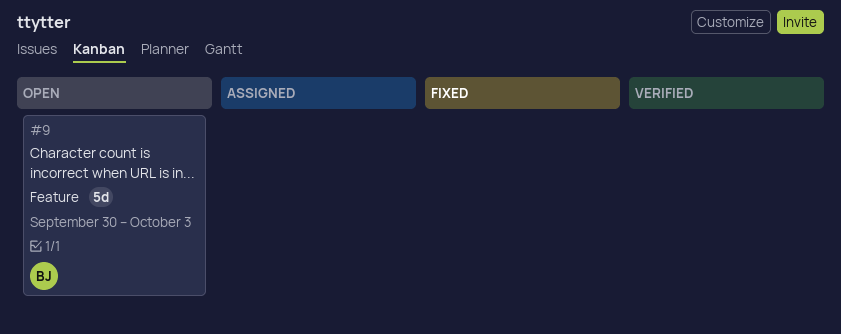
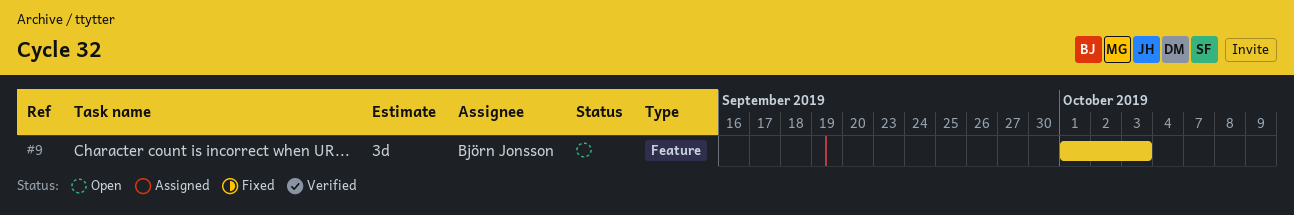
#9, estimate: 5d -> 3d
#9, start: Sep 30 -> Oct 1

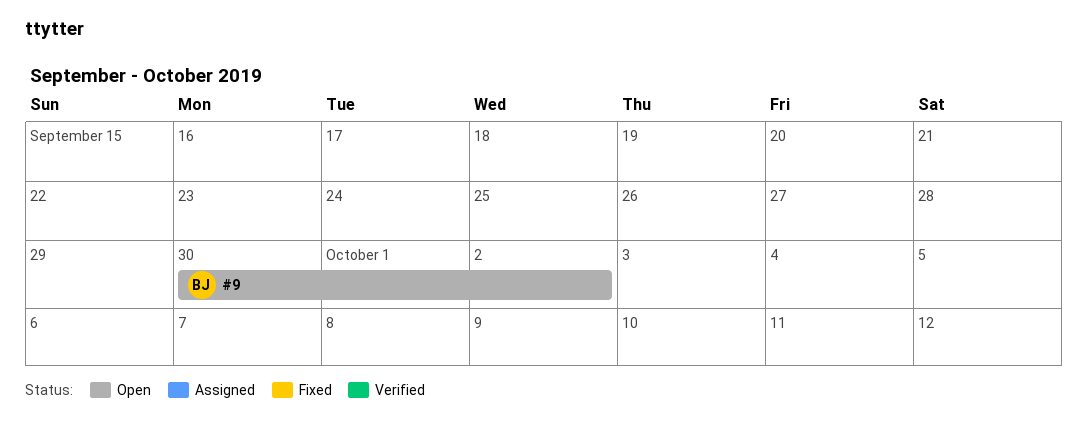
#9, start: Oct 1 -> Sep 30
#9, due: Oct 3 -> Oct 2

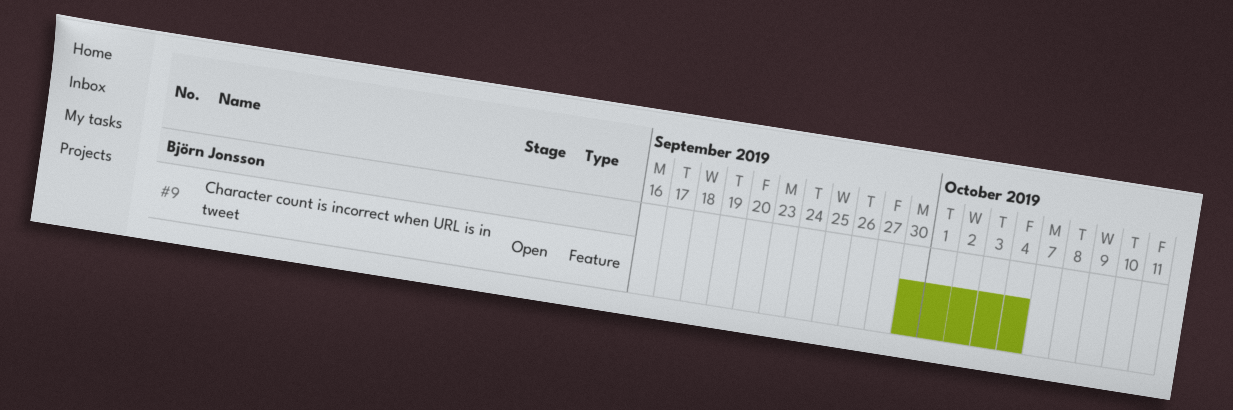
#9, due: Oct 2 -> Oct 4

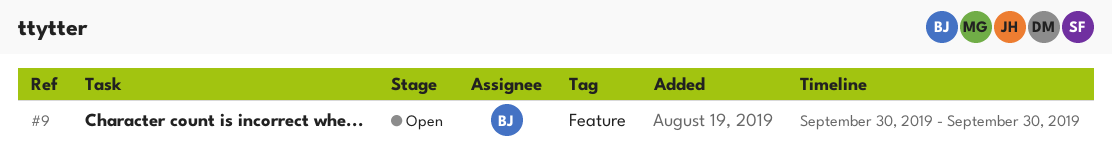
#9, due: Oct 4 -> Sep 30

